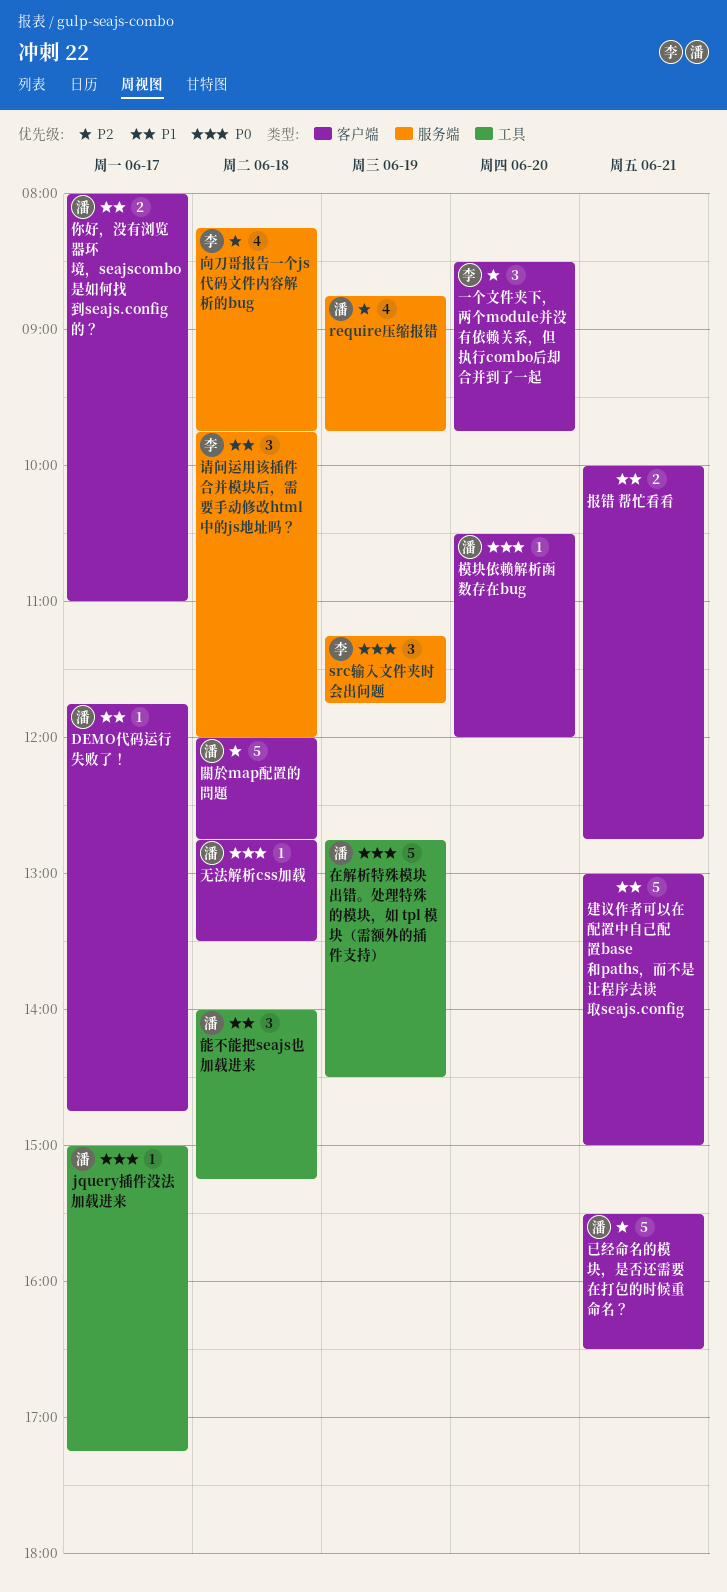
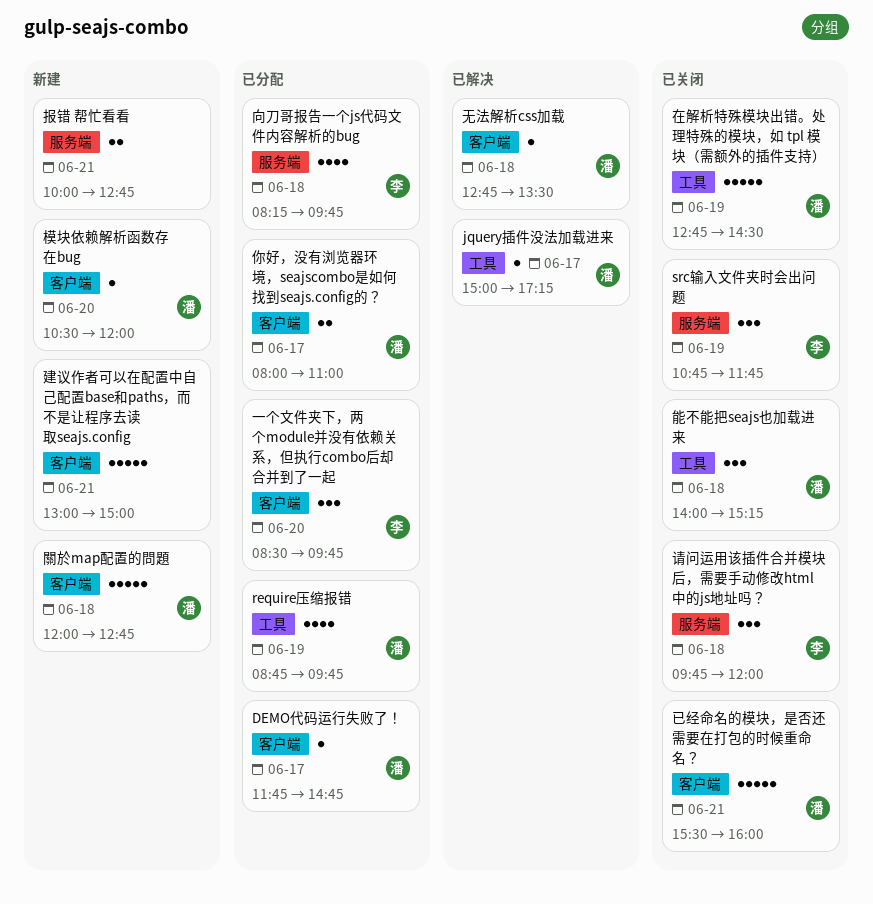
require压缩报错, label: 服务端 -> 工具
src输入文件夹时会出问题, begins: 11:15 -> 10:45
已经命名的模块，是否还需要在打包的时候重命名？, ends: 16:30 -> 16:00
报错 帮忙看看, label: 客户端 -> 服务端

